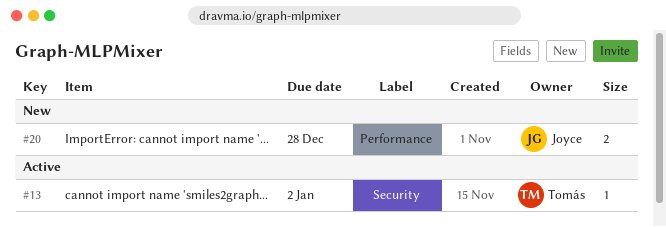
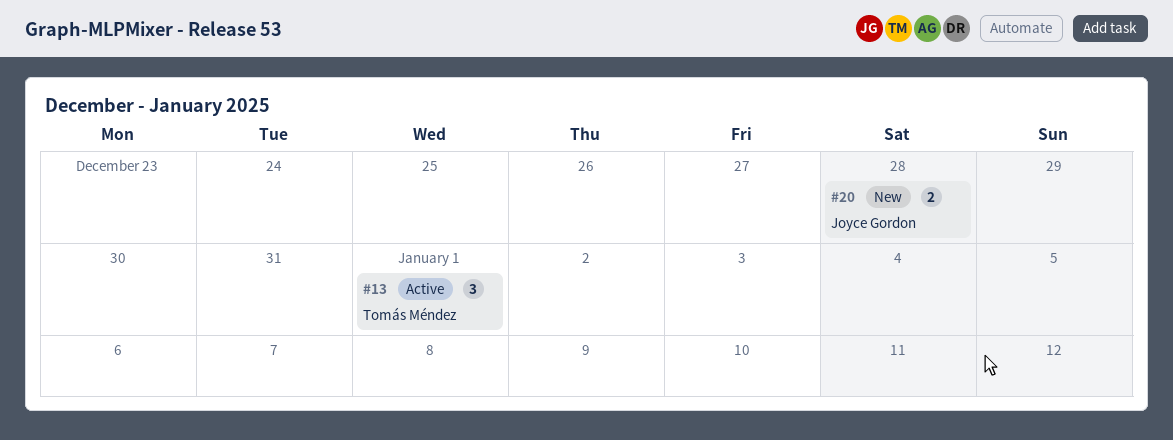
#13, estimate: 1 -> 3
#13, due: Jan 2 -> Jan 1

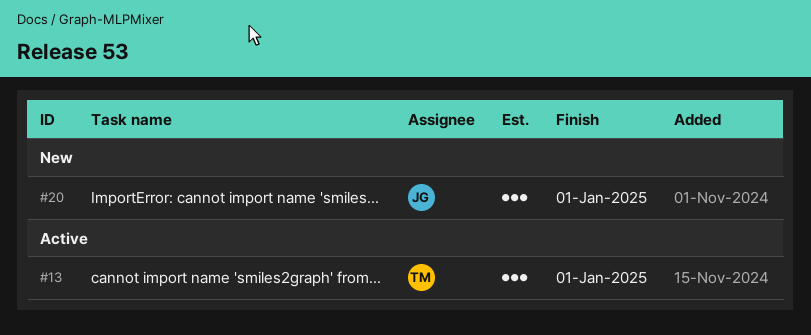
#20, estimate: 2 -> 3
#20, due: Dec 28 -> Jan 1

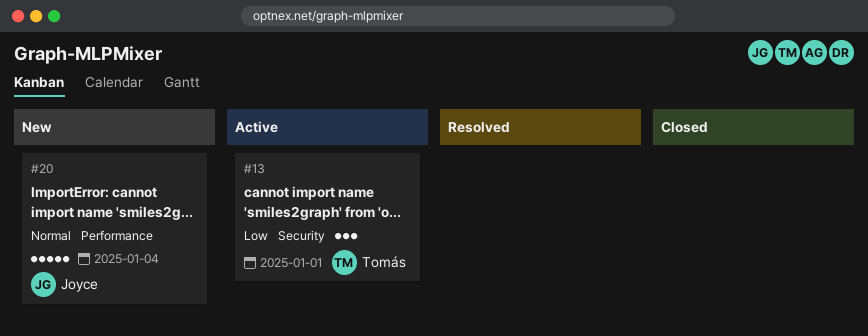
#20, estimate: 3 -> 5
#20, due: Jan 1 -> Jan 4

